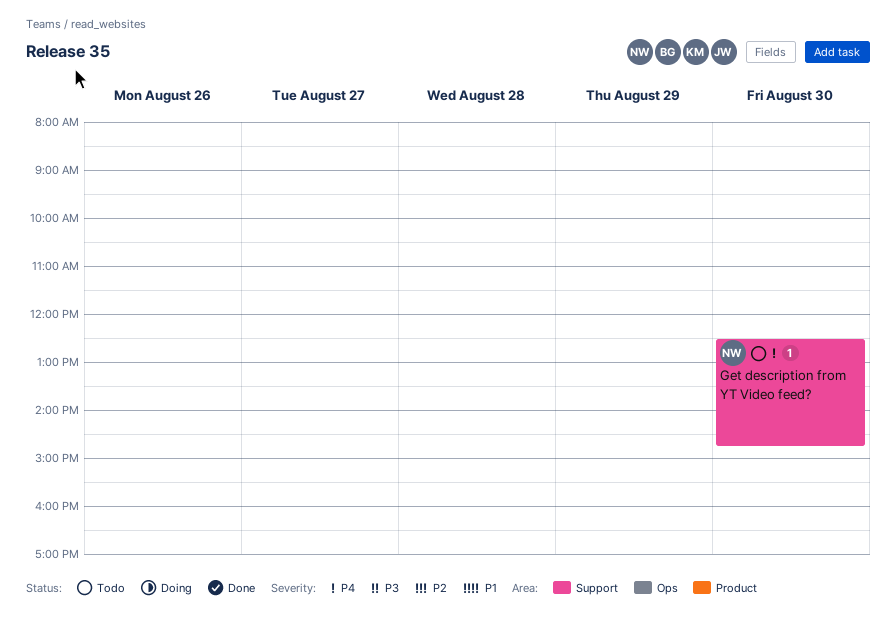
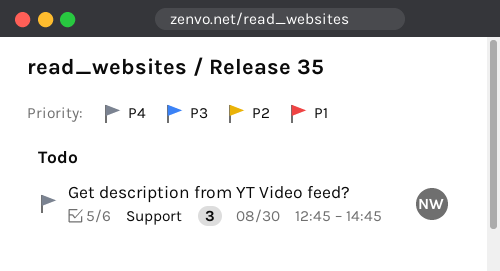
Get description from YT Video feed?, estimate: 1 -> 3
Get description from YT Video feed?, begins: 12:30 -> 12:45

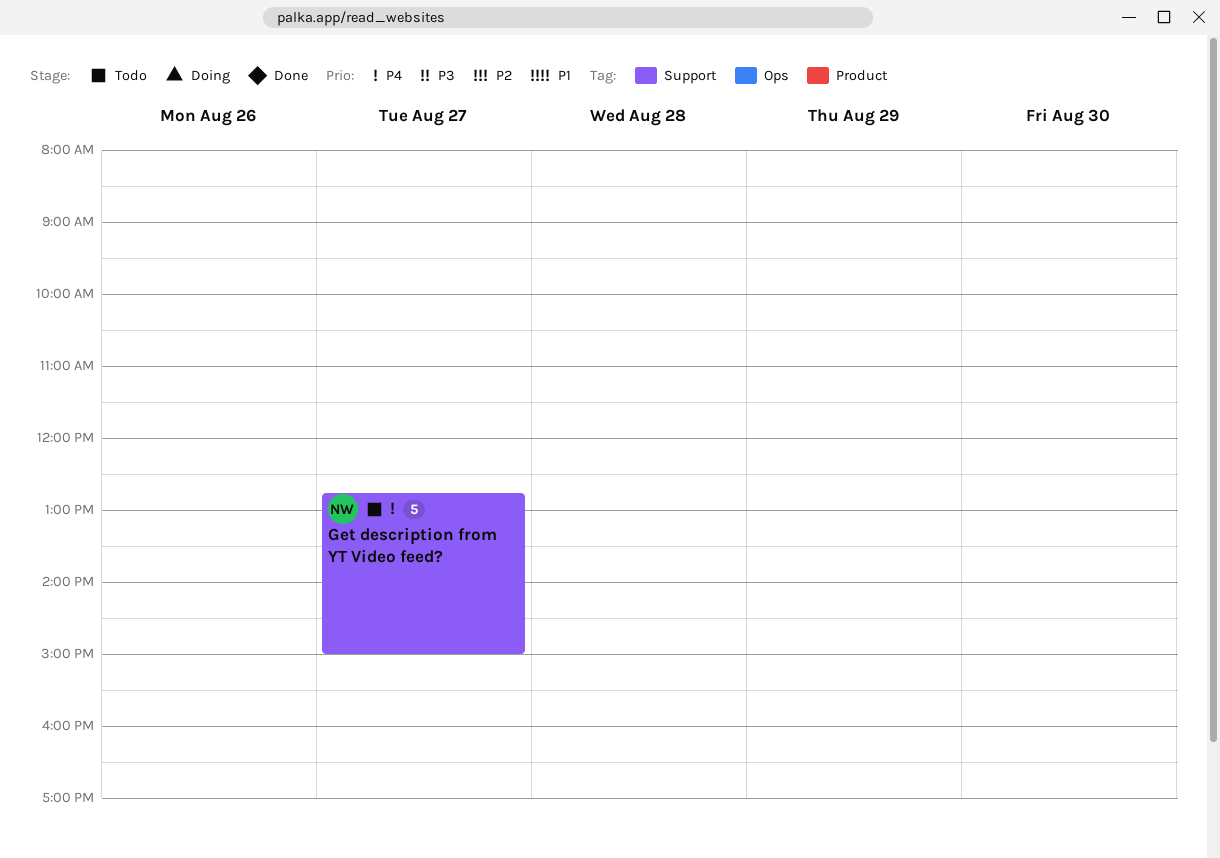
Get description from YT Video feed?, estimate: 3 -> 5
Get description from YT Video feed?, day: Aug 30 -> Aug 27
Get description from YT Video feed?, ends: 14:45 -> 15:00

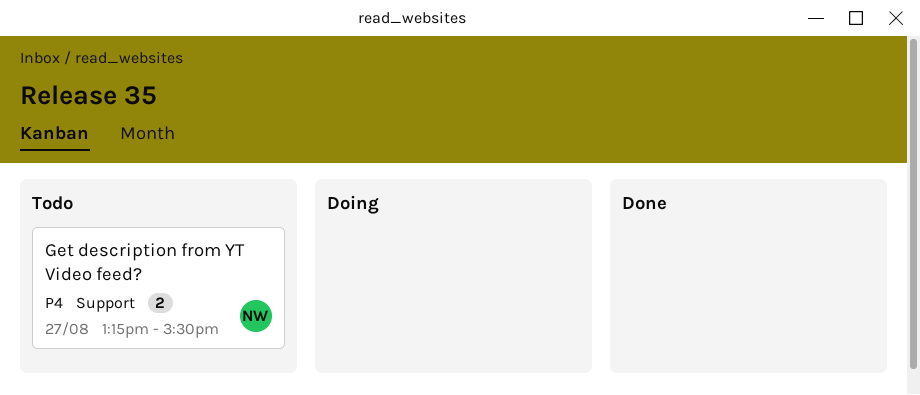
Get description from YT Video feed?, estimate: 5 -> 2
Get description from YT Video feed?, begins: 12:45 -> 13:15
Get description from YT Video feed?, ends: 15:00 -> 15:30

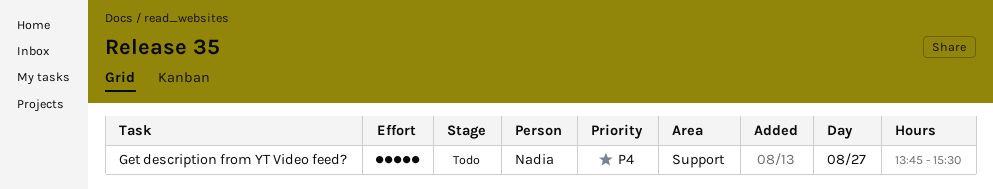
Get description from YT Video feed?, estimate: 2 -> 5
Get description from YT Video feed?, begins: 13:15 -> 13:45

